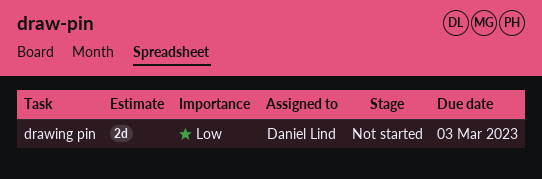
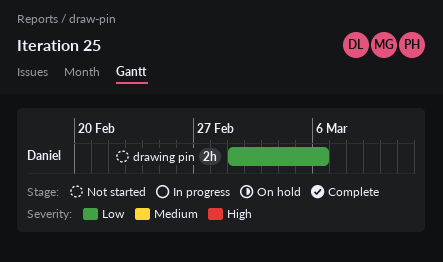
drawing pin, estimate: 2d -> 2h
drawing pin, due: Mar 3 -> Mar 6

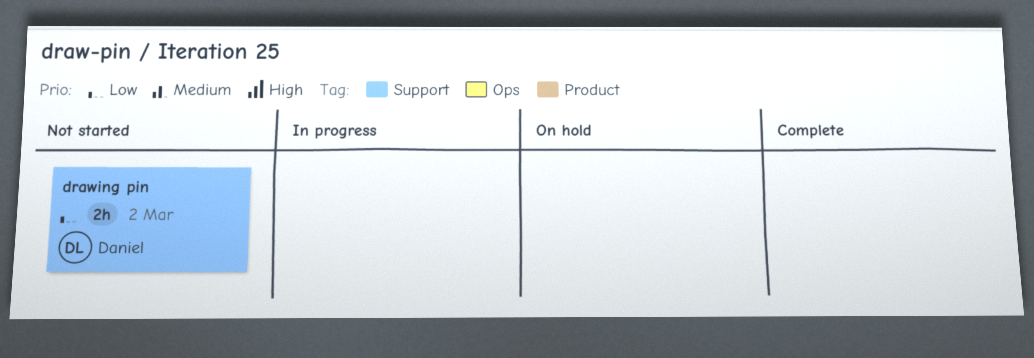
drawing pin, due: Mar 6 -> Mar 2

